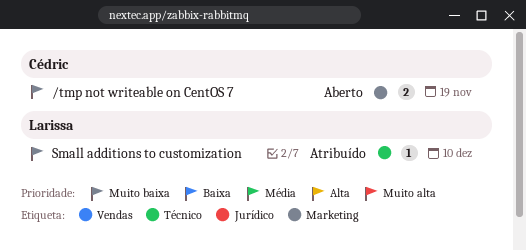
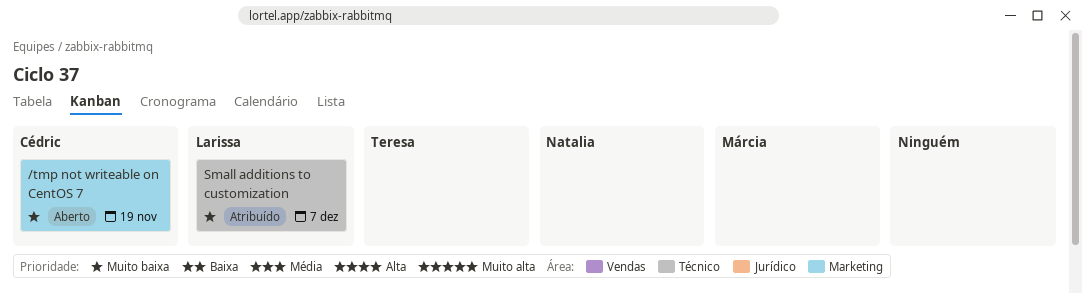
Small additions to customization, due: Dec 10 -> Dec 7

